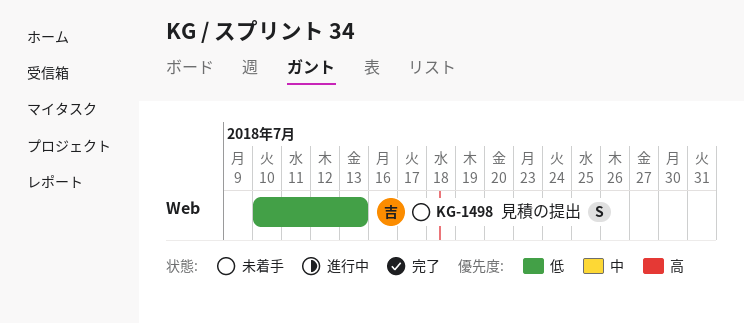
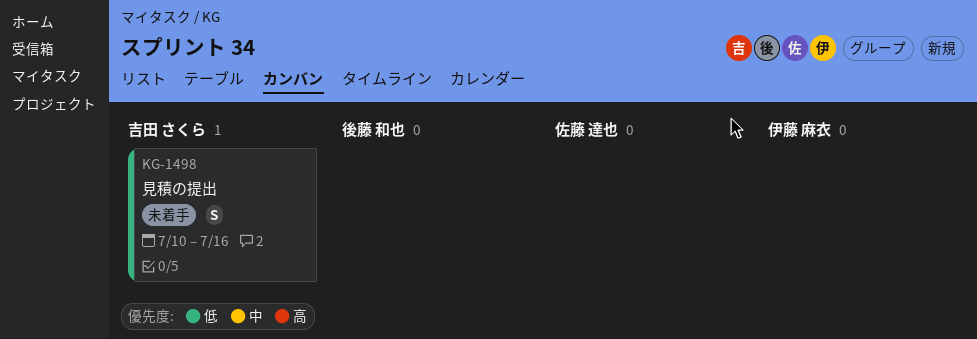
KG-1498, due: Jul 13 -> Jul 16

